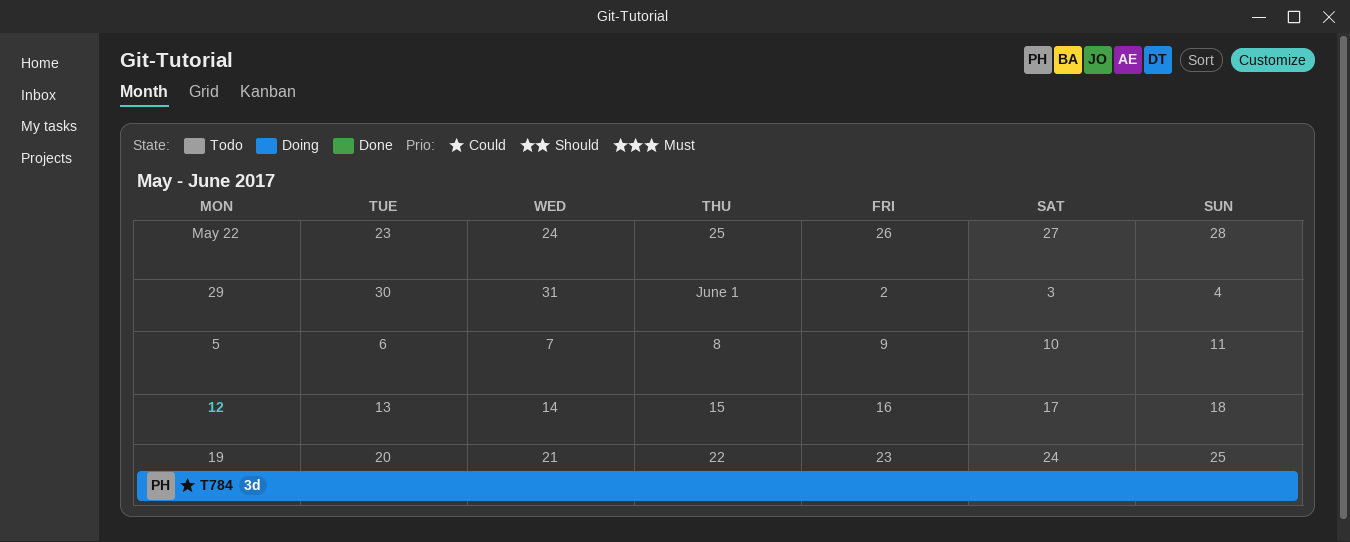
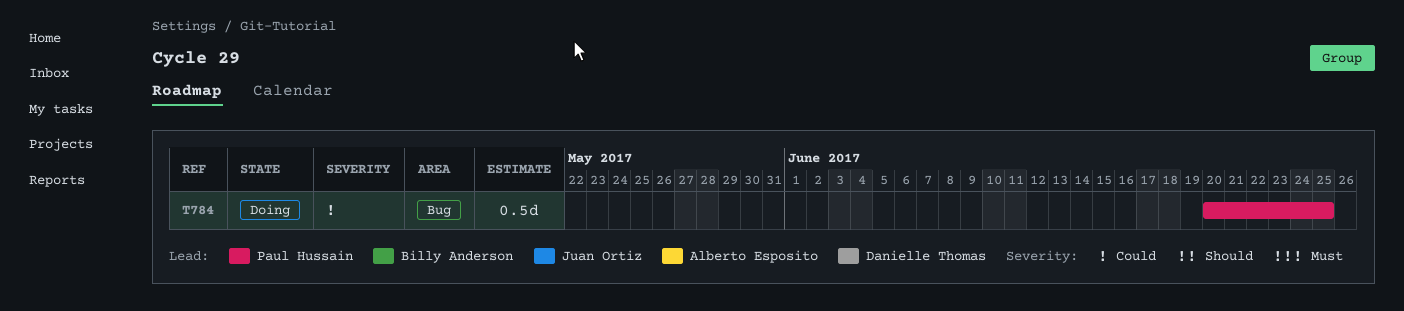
T784, estimate: 3d -> 0.5d
T784, start: Jun 19 -> Jun 20

